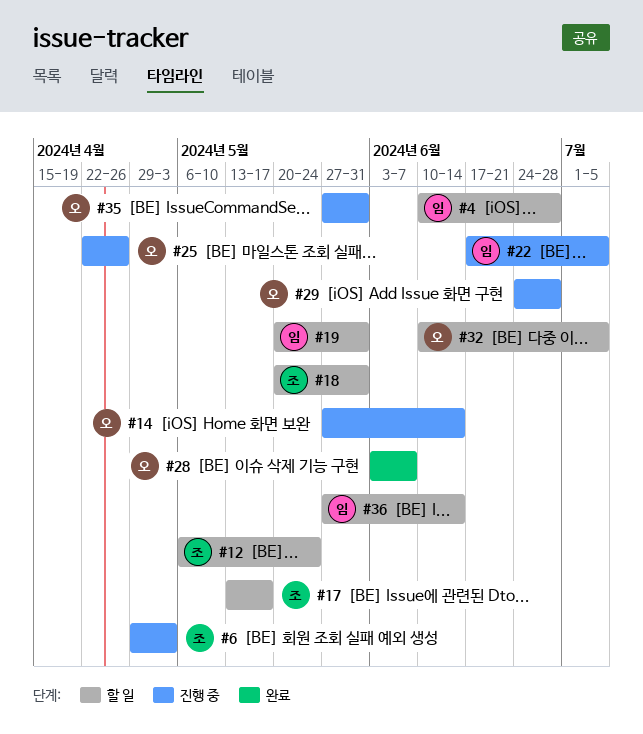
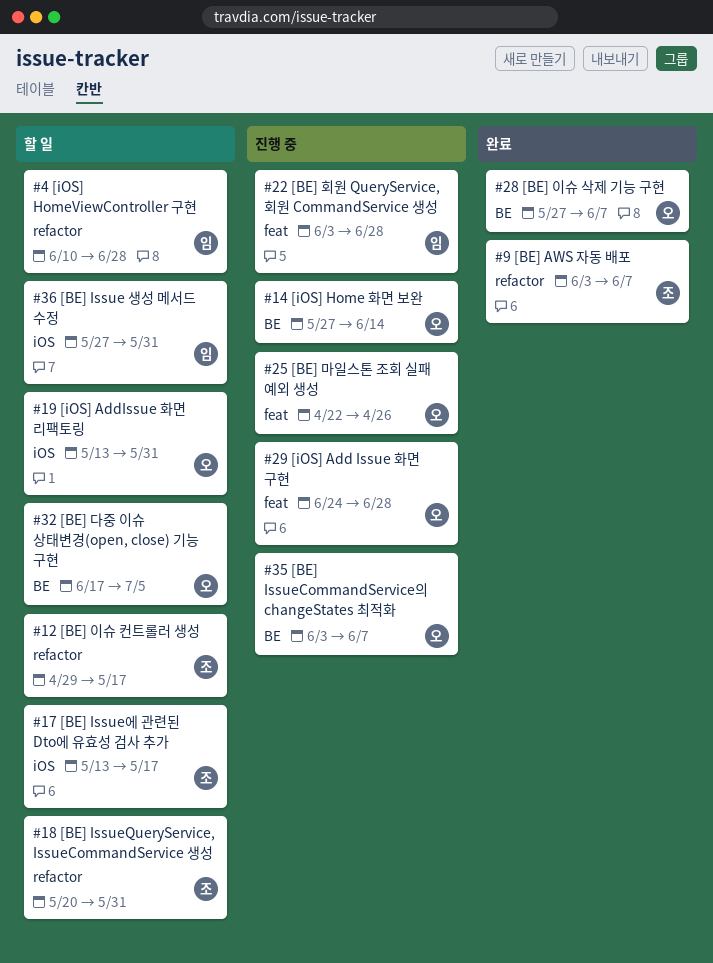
#6: present -> none
#9: none -> present
#12, start: May 6 -> Apr 29
#12, due: May 24 -> May 17
#19, owner: 임 -> 오
#19, start: May 20 -> May 13
#22, start: Jun 17 -> Jun 3
#22, due: Jul 5 -> Jun 28
#28, start: Jun 3 -> May 27
#32, start: Jun 10 -> Jun 17
#35, start: May 27 -> Jun 3
#35, due: May 31 -> Jun 7
#36, due: Jun 14 -> May 31

